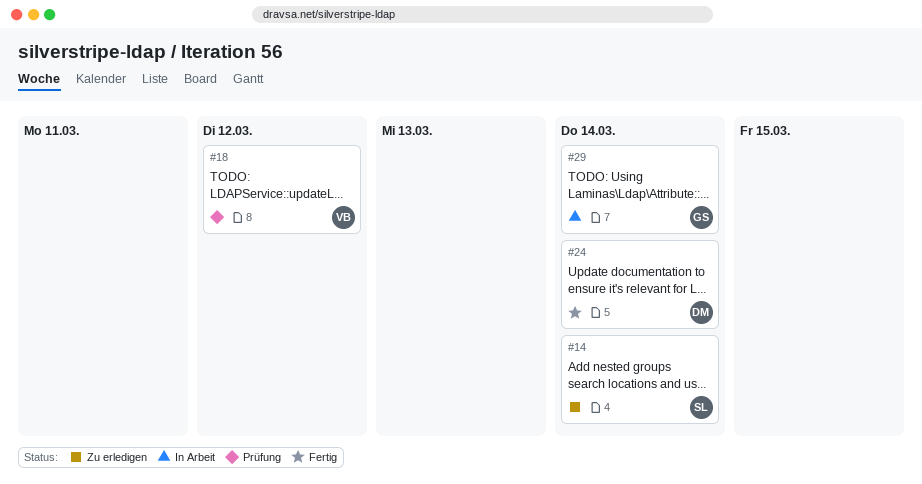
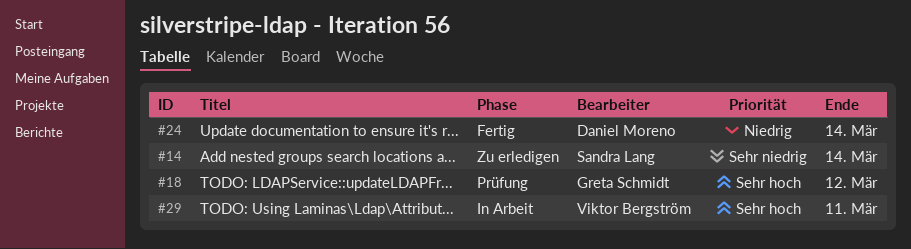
#18, owner: Viktor Bergström -> Greta Schmidt
#29, owner: Greta Schmidt -> Viktor Bergström
#29, due: Mar 14 -> Mar 11

